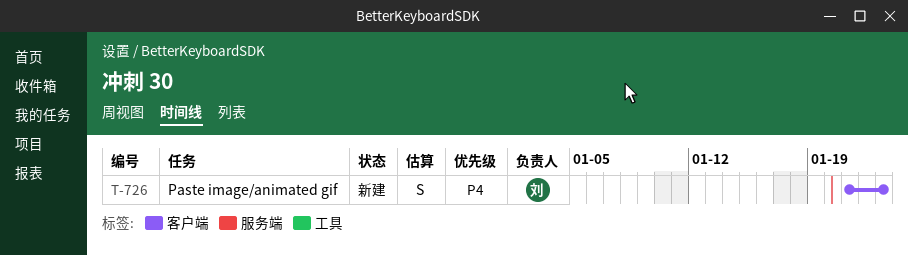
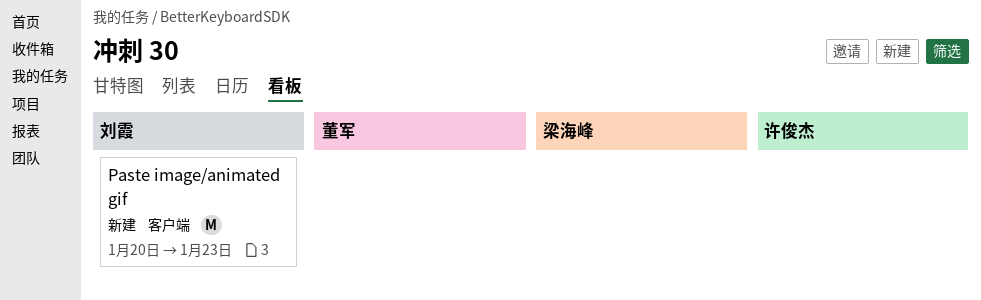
Paste image/animated gif, estimate: S -> M
Paste image/animated gif, start: Jan 21 -> Jan 20

